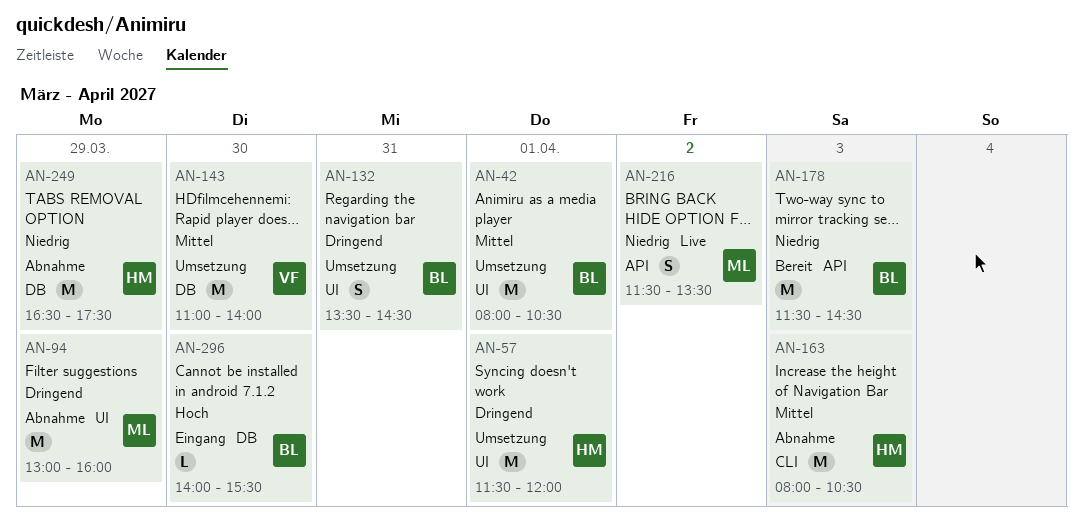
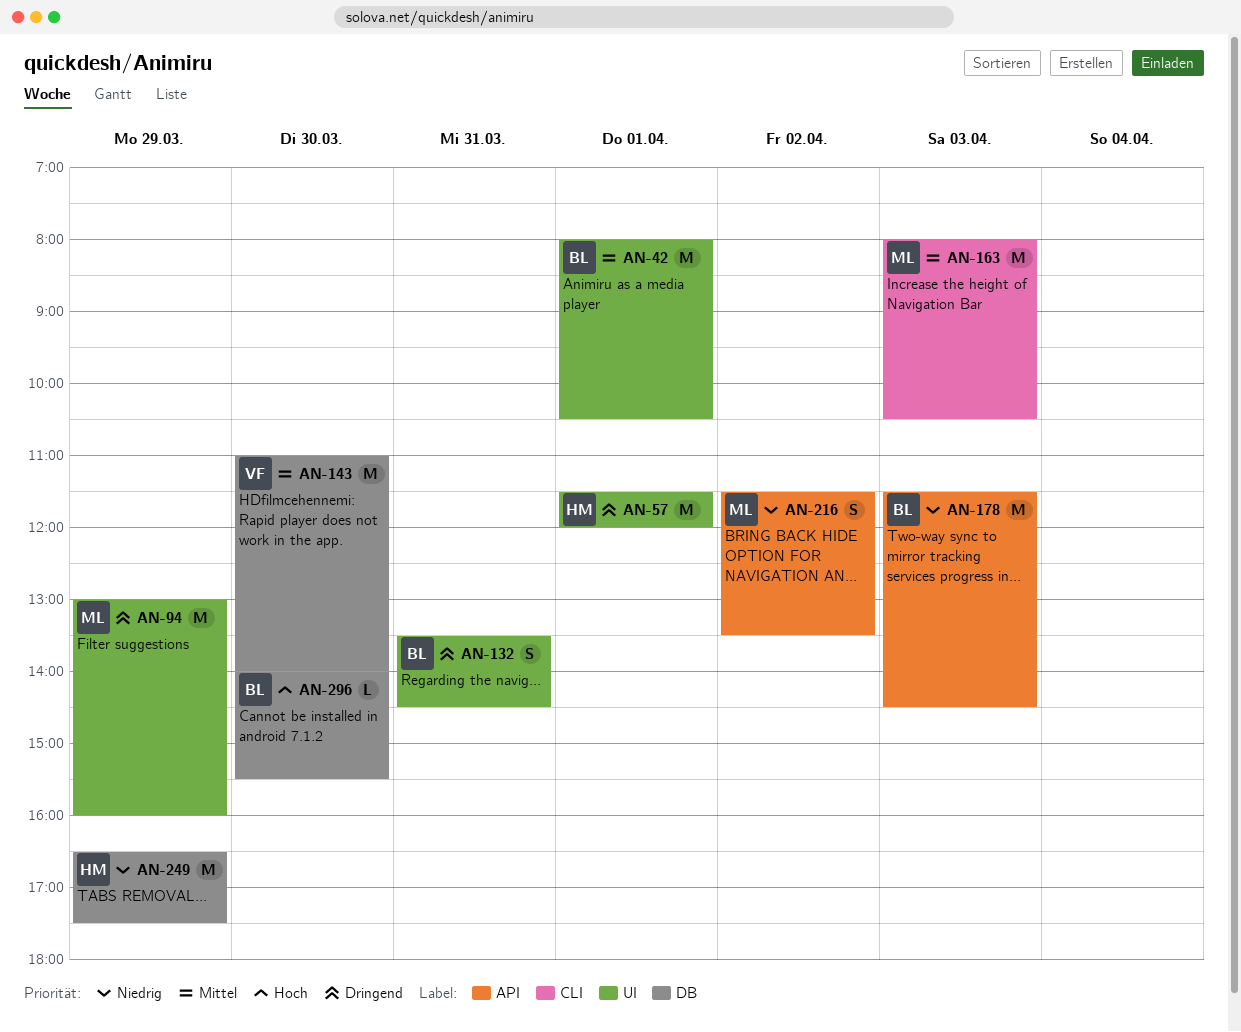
AN-163, owner: HM -> ML

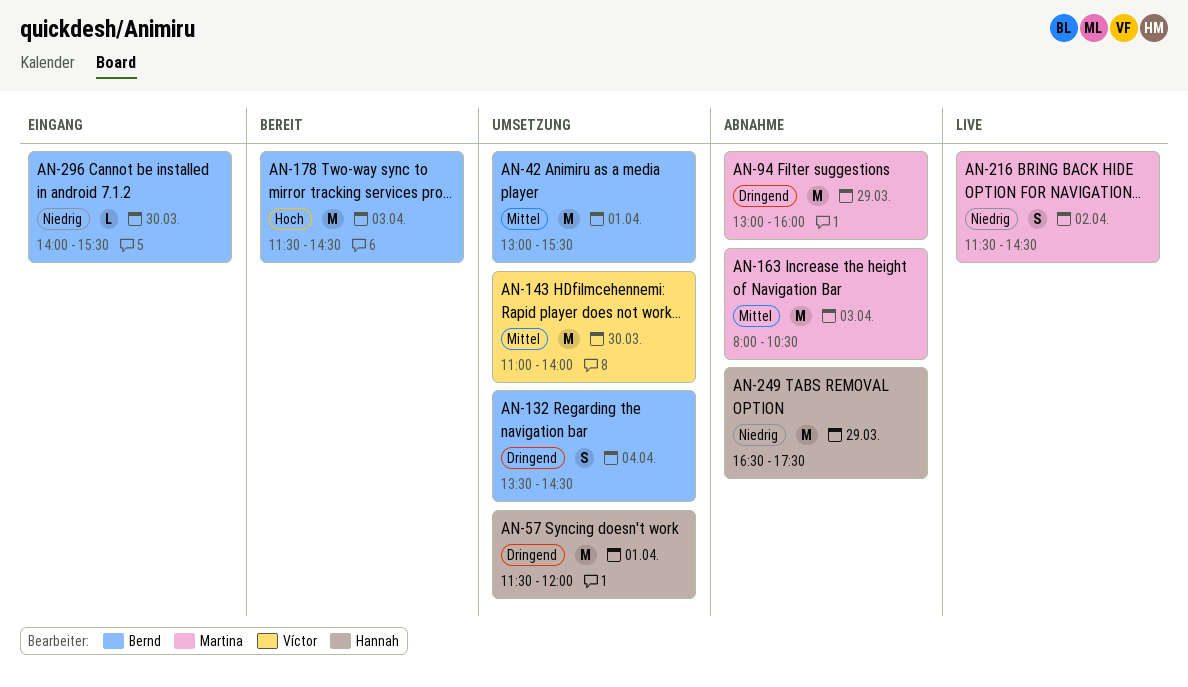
AN-42, begins: 08:00 -> 13:00
AN-42, ends: 10:30 -> 15:30
AN-132, day: Mar 31 -> Apr 4
AN-178, priority: Niedrig -> Hoch
AN-216, ends: 13:30 -> 14:30
AN-296, priority: Hoch -> Niedrig

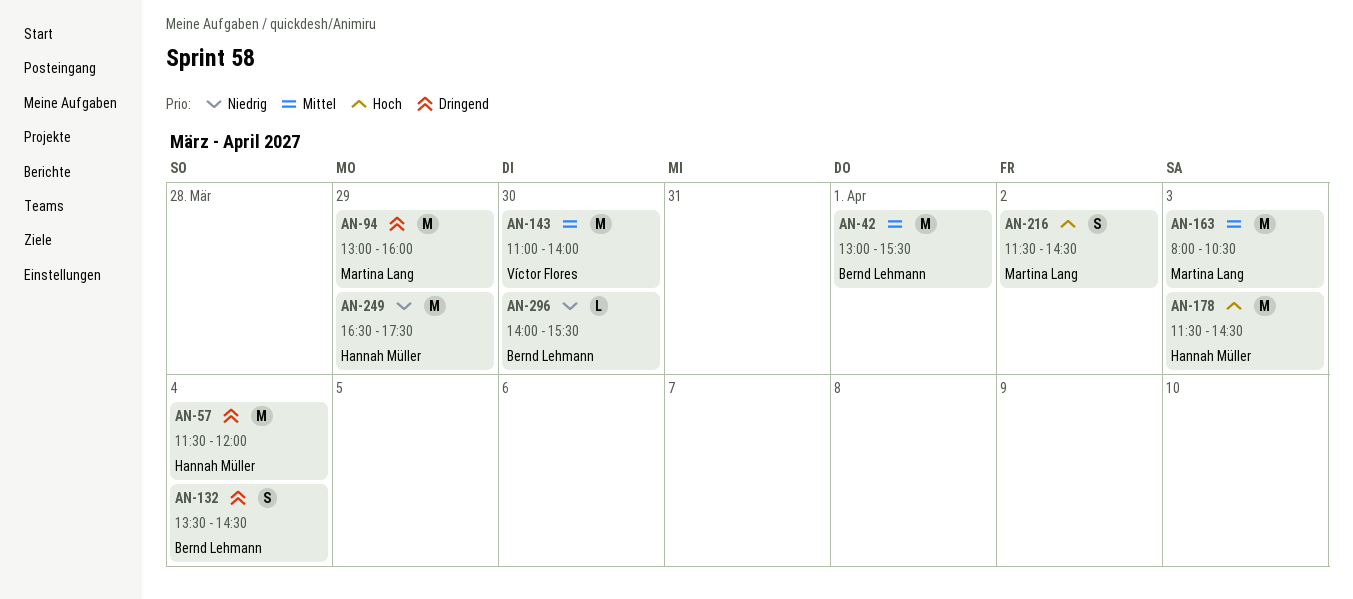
AN-57, day: Apr 1 -> Apr 4
AN-178, owner: Bernd Lehmann -> Hannah Müller
AN-216, priority: Niedrig -> Hoch

